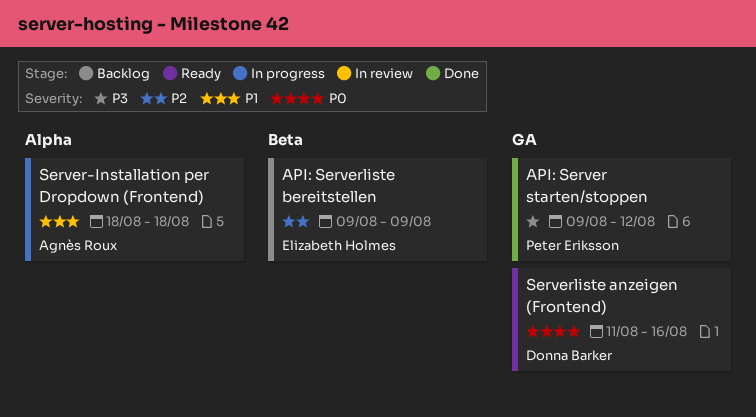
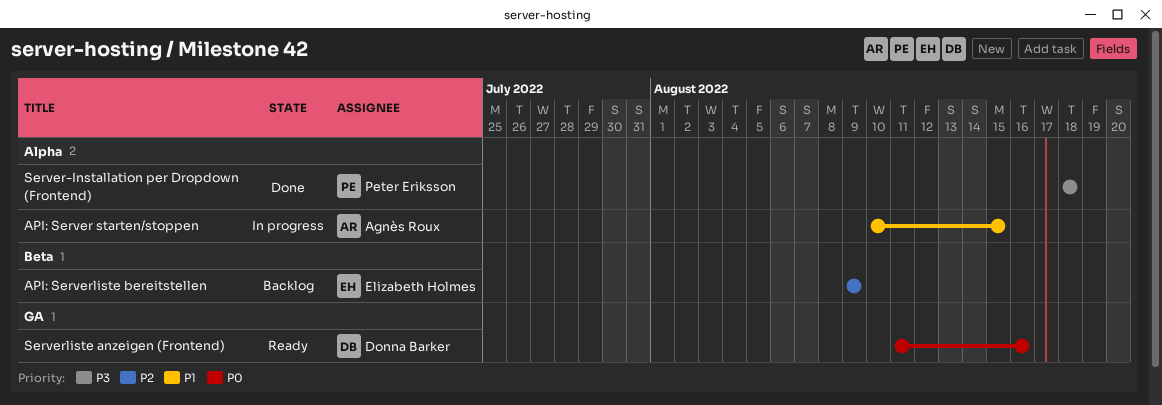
API: Server starten/stoppen, status: Done -> In progress
API: Server starten/stoppen, owner: Peter Eriksson -> Agnès Roux
API: Server starten/stoppen, priority: P3 -> P1
API: Server starten/stoppen, label: GA -> Alpha
API: Server starten/stoppen, start: Aug 9 -> Aug 10
API: Server starten/stoppen, due: Aug 12 -> Aug 15
Server-Installation per Dropdown (Frontend), status: In progress -> Done
Server-Installation per Dropdown (Frontend), owner: Agnès Roux -> Peter Eriksson
Server-Installation per Dropdown (Frontend), priority: P1 -> P3

